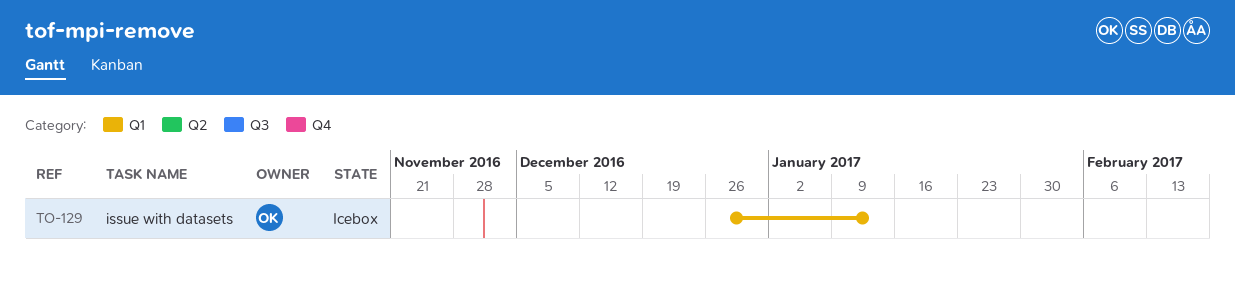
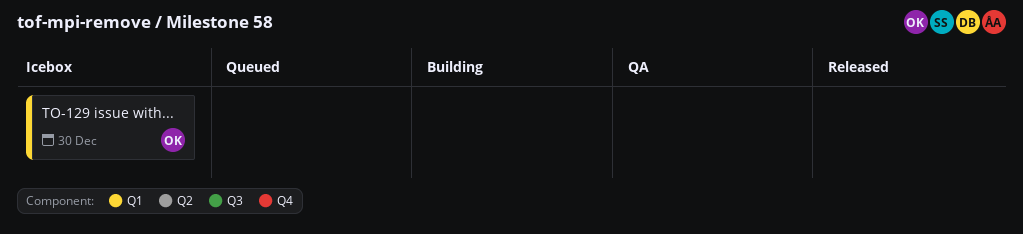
TO-129, due: Jan 13 -> Dec 30

